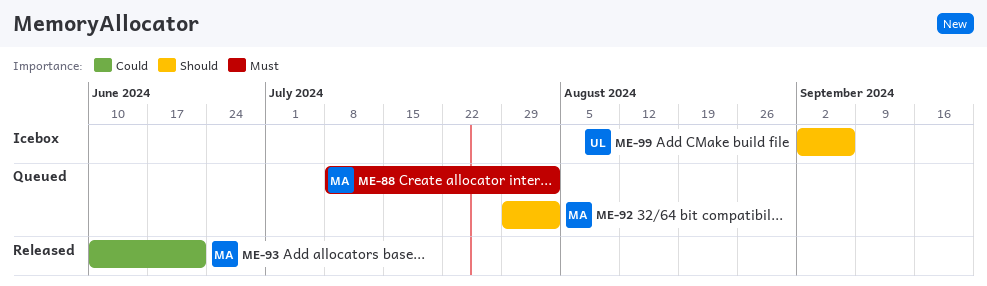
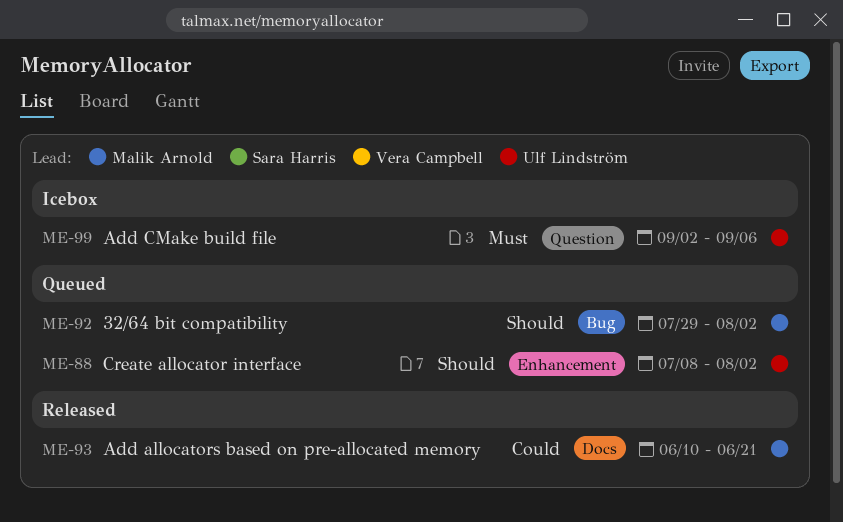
ME-88, owner: Malik Arnold -> Ulf Lindström
ME-88, priority: Must -> Should
ME-99, priority: Should -> Must

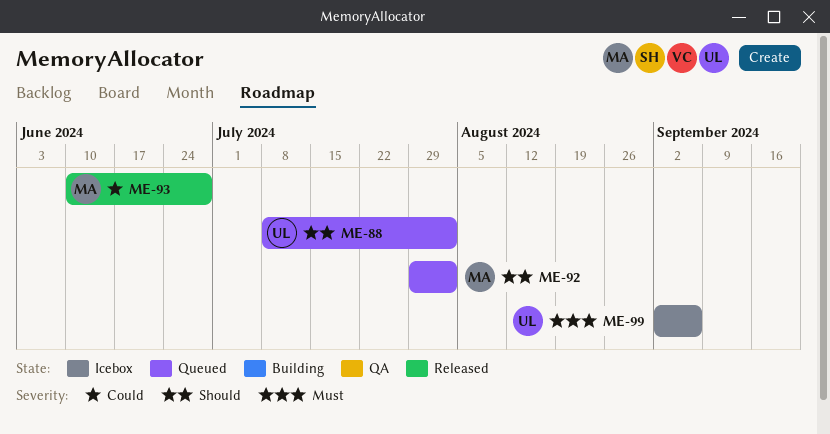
ME-93, due: Jun 21 -> Jun 28

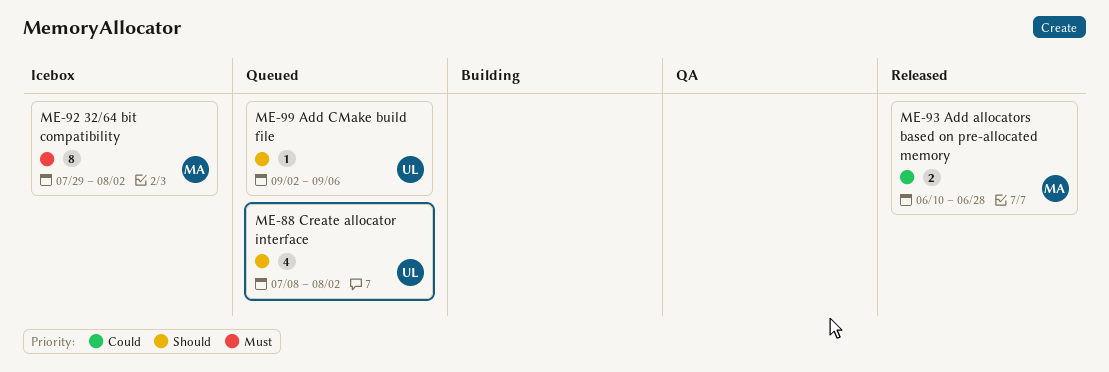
ME-92, status: Queued -> Icebox
ME-92, priority: Should -> Must
ME-99, status: Icebox -> Queued
ME-99, priority: Must -> Should

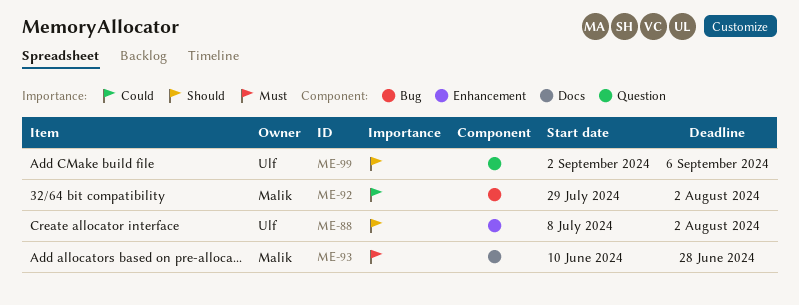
ME-92, priority: Must -> Could
ME-93, priority: Could -> Must

